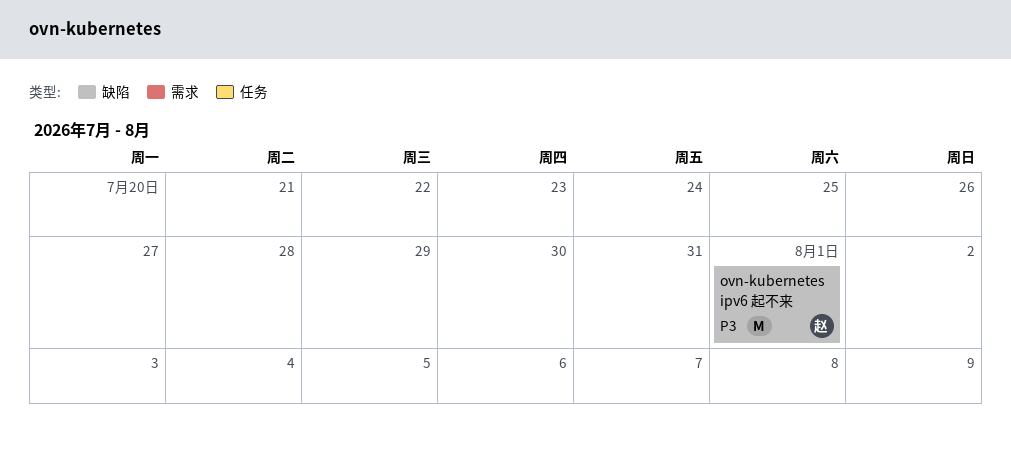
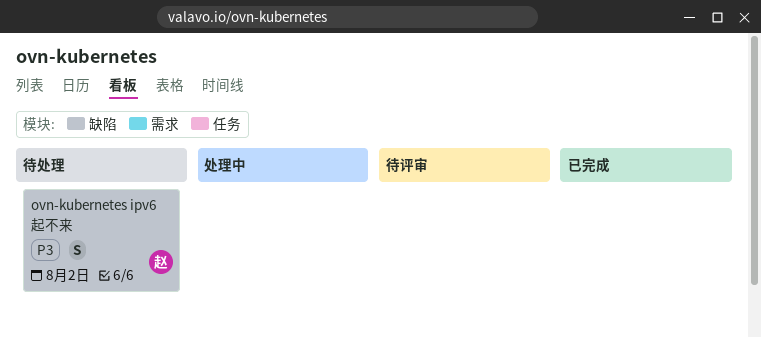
ovn-kubernetes ipv6 起不来, estimate: M -> S
ovn-kubernetes ipv6 起不来, due: Aug 1 -> Aug 2

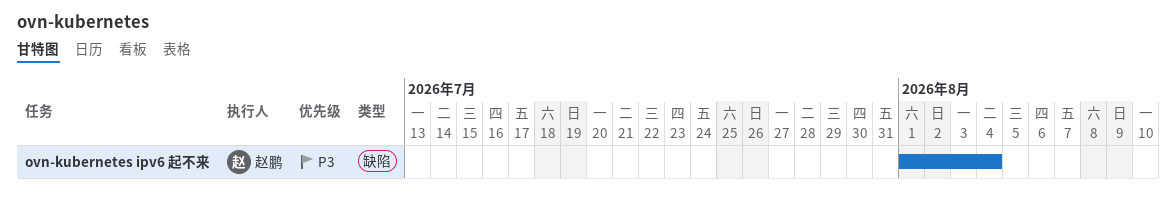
ovn-kubernetes ipv6 起不来, due: Aug 2 -> Aug 4

